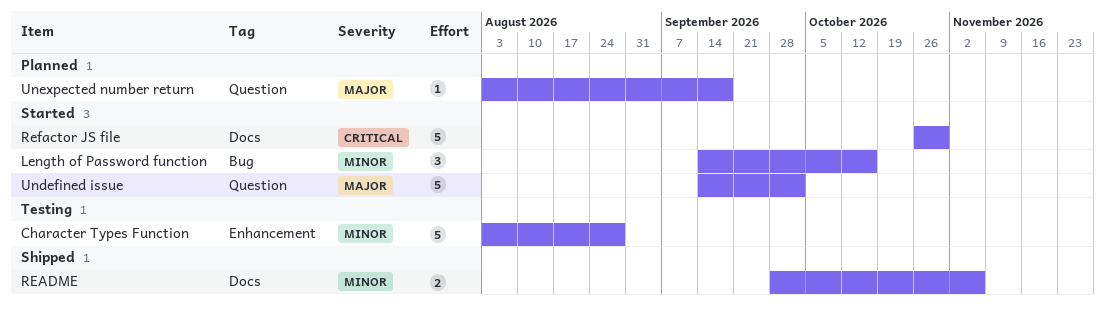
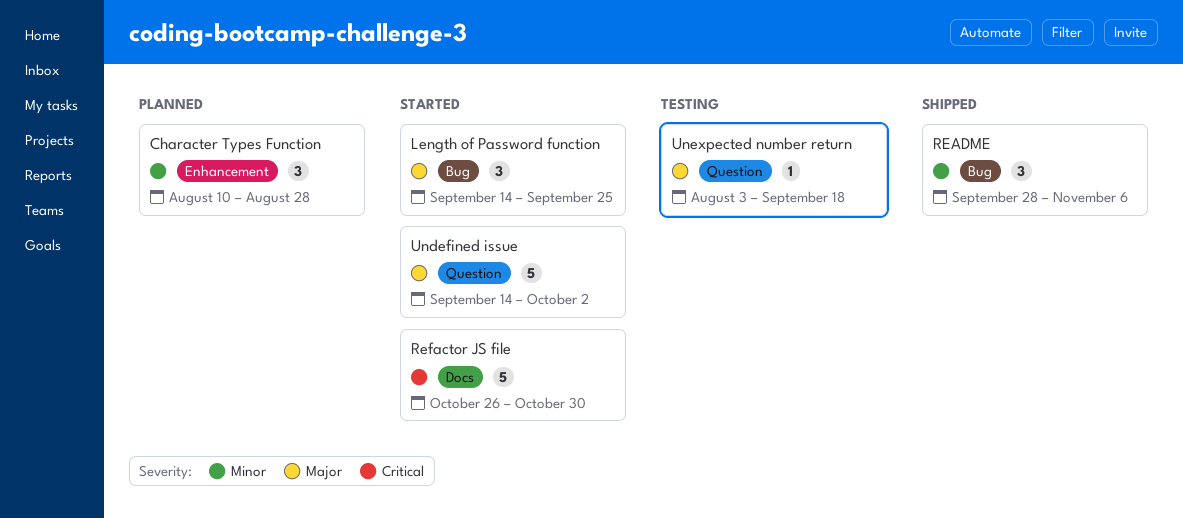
Character Types Function, status: Testing -> Planned
Character Types Function, estimate: 5 -> 3
Character Types Function, start: Aug 3 -> Aug 10
Length of Password function, priority: Minor -> Major
Length of Password function, due: Oct 16 -> Sep 25
README, label: Docs -> Bug
README, estimate: 2 -> 3
Unexpected number return, status: Planned -> Testing

